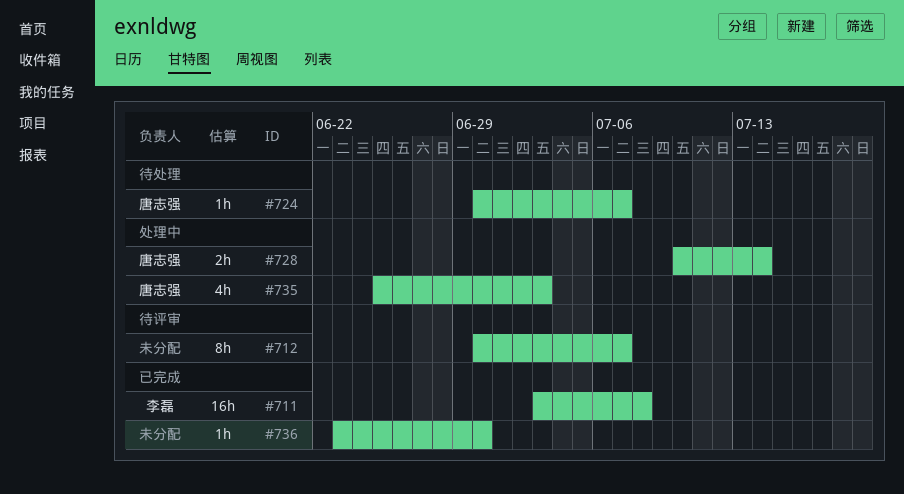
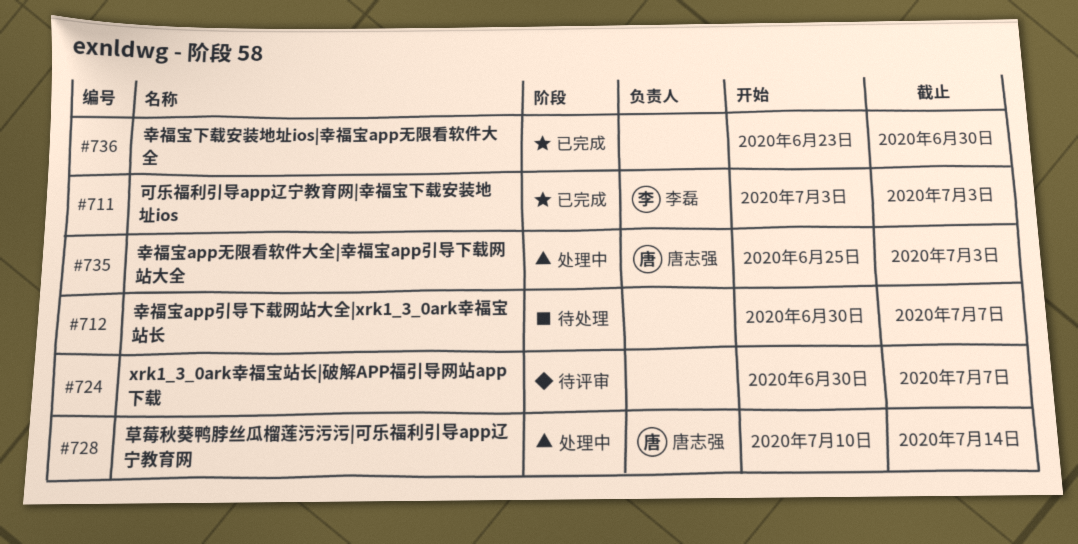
#711, due: Jul 8 -> Jul 3
#712, status: 待评审 -> 待处理
#724, status: 待处理 -> 待评审
#724, owner: 唐志强 -> none

